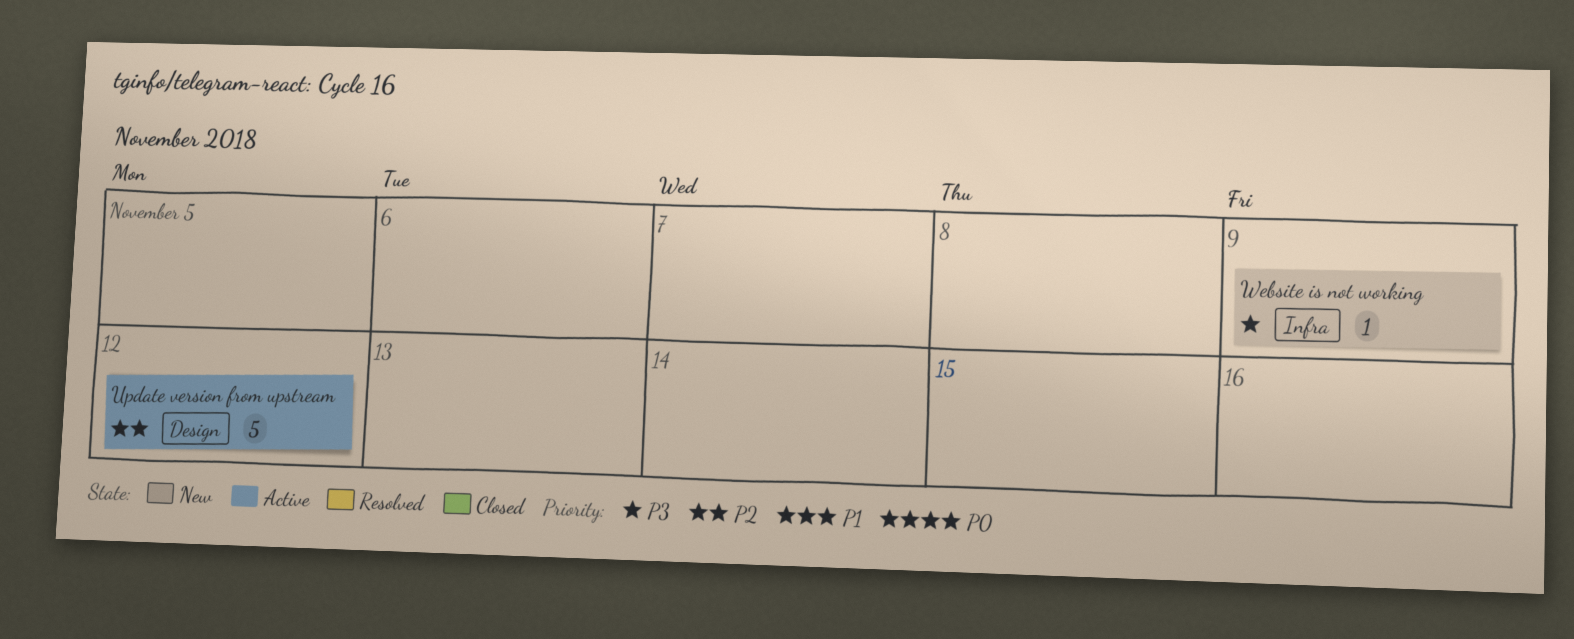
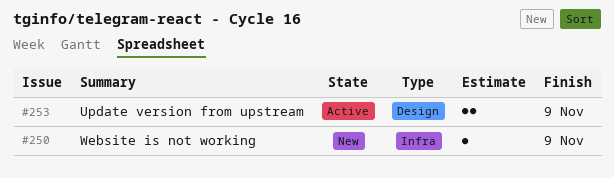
Update version from upstream, estimate: 5 -> 2
Update version from upstream, due: Nov 12 -> Nov 9

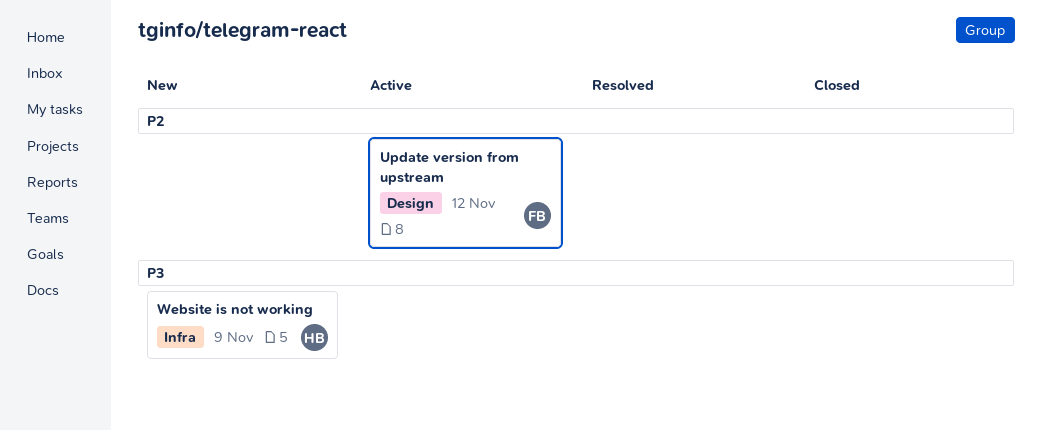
Update version from upstream, due: Nov 9 -> Nov 12

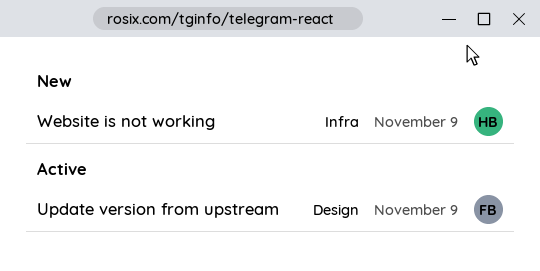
Update version from upstream, due: Nov 12 -> Nov 9

